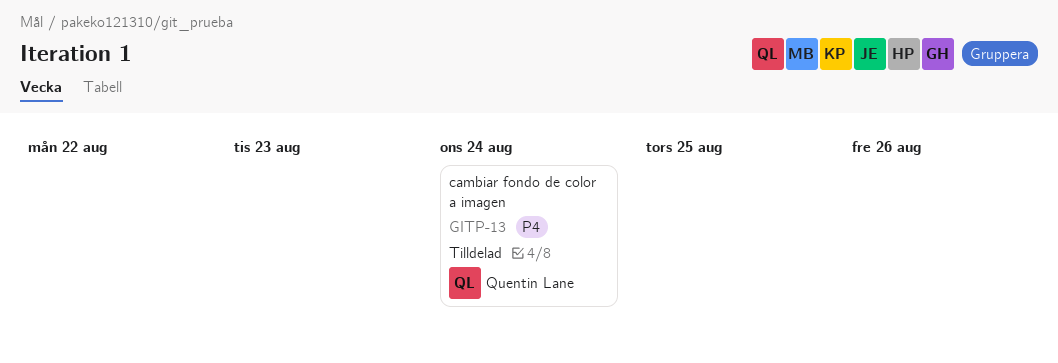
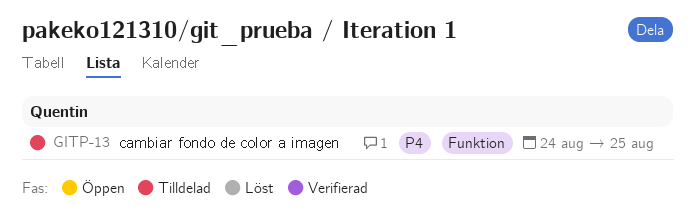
GITP-13, due: Aug 24 -> Aug 25

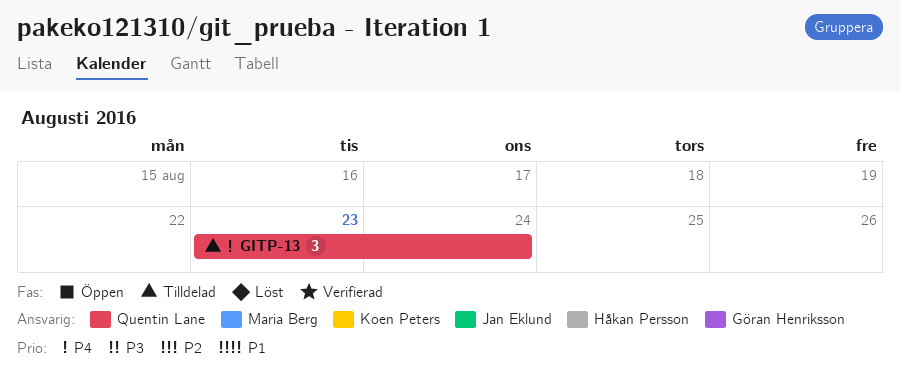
GITP-13, start: Aug 24 -> Aug 23
GITP-13, due: Aug 25 -> Aug 24

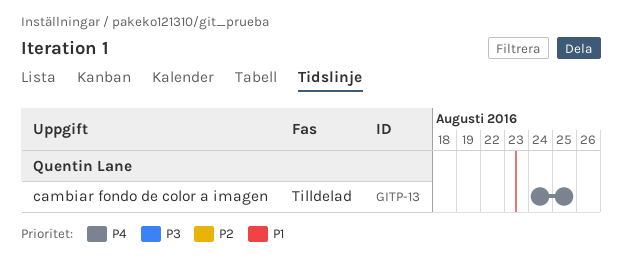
GITP-13, start: Aug 23 -> Aug 24
GITP-13, due: Aug 24 -> Aug 25

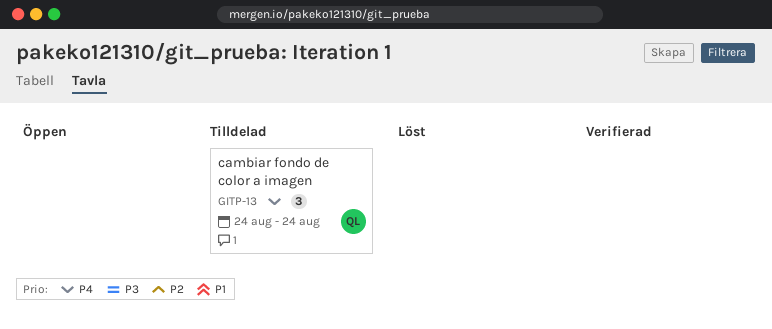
GITP-13, due: Aug 25 -> Aug 24

